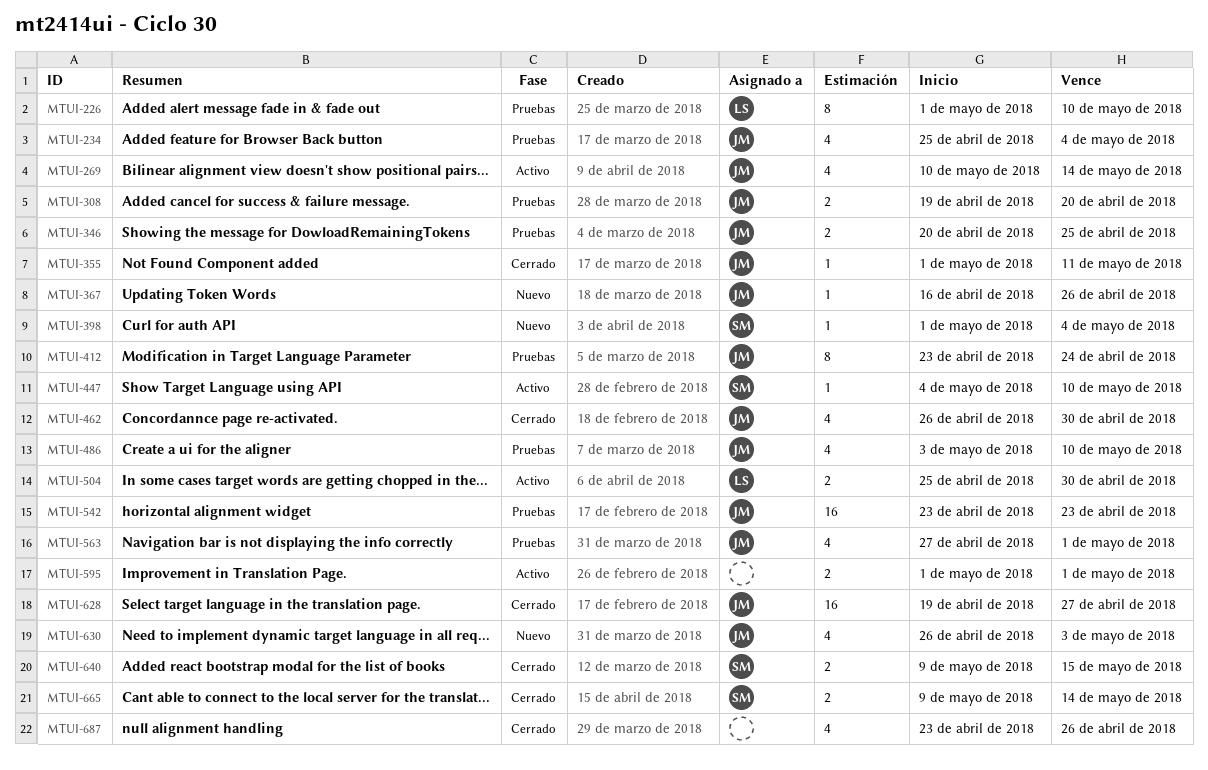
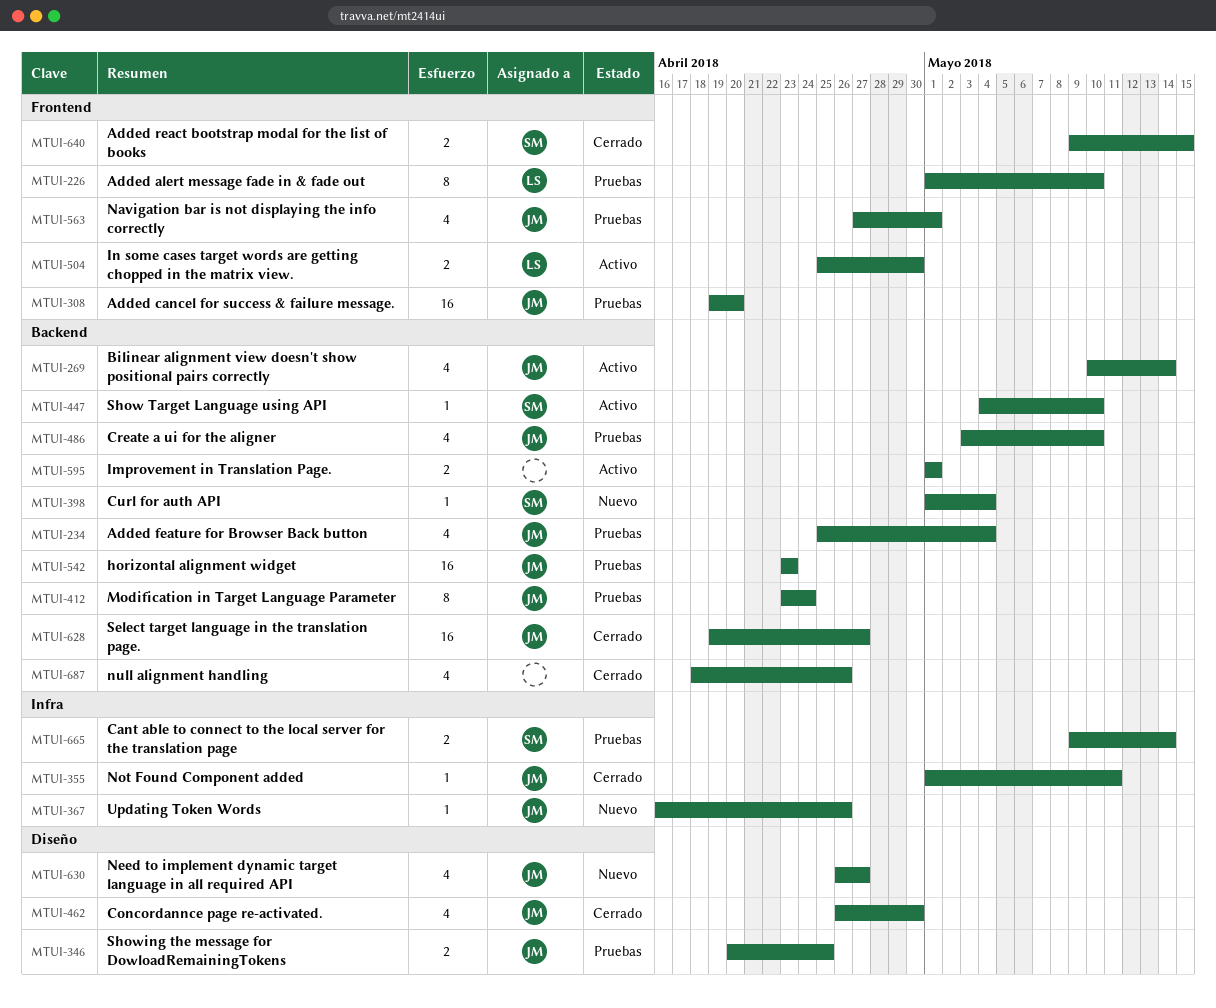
MTUI-308, estimate: 2 -> 16
MTUI-630, due: May 3 -> Apr 27
MTUI-665, status: Cerrado -> Pruebas
MTUI-687, start: Apr 23 -> Apr 18

